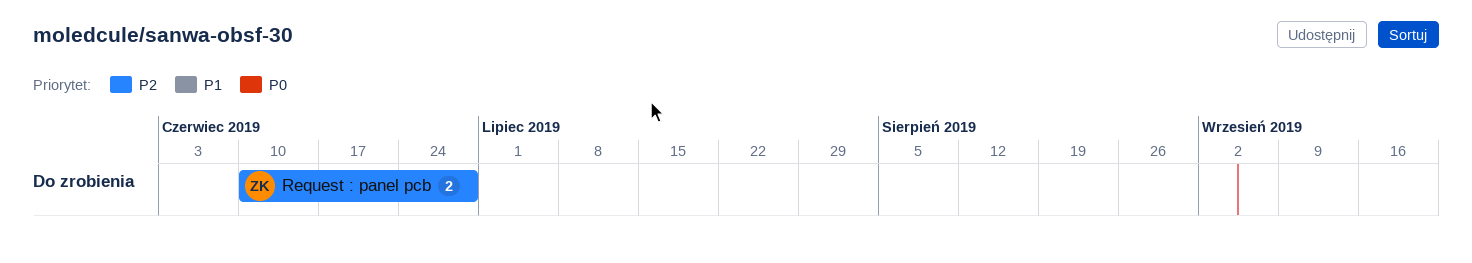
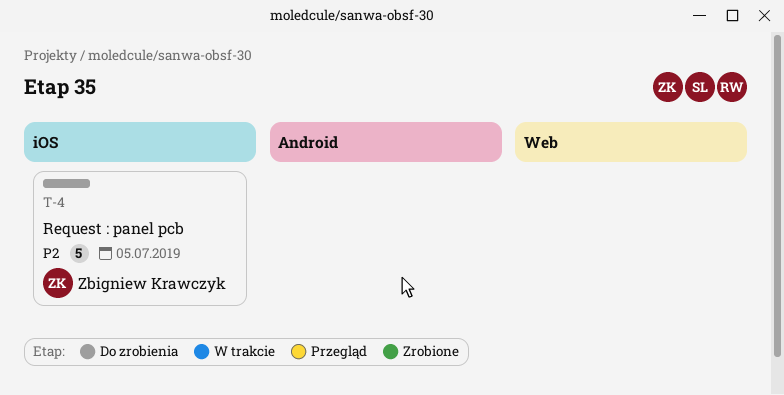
Request : panel pcb, estimate: 2 -> 5
Request : panel pcb, due: Jun 28 -> Jul 5

